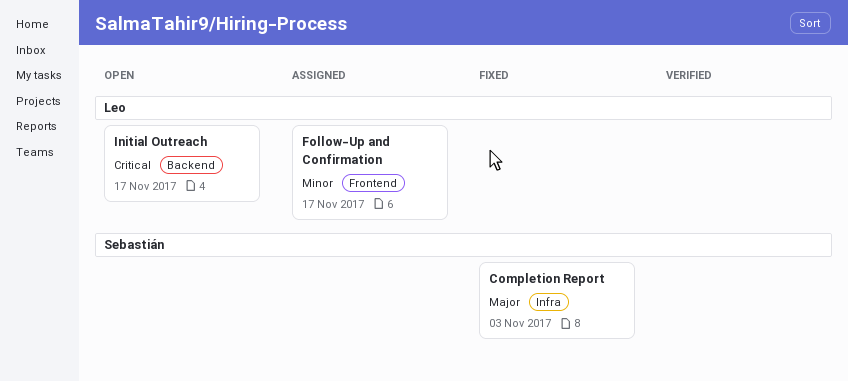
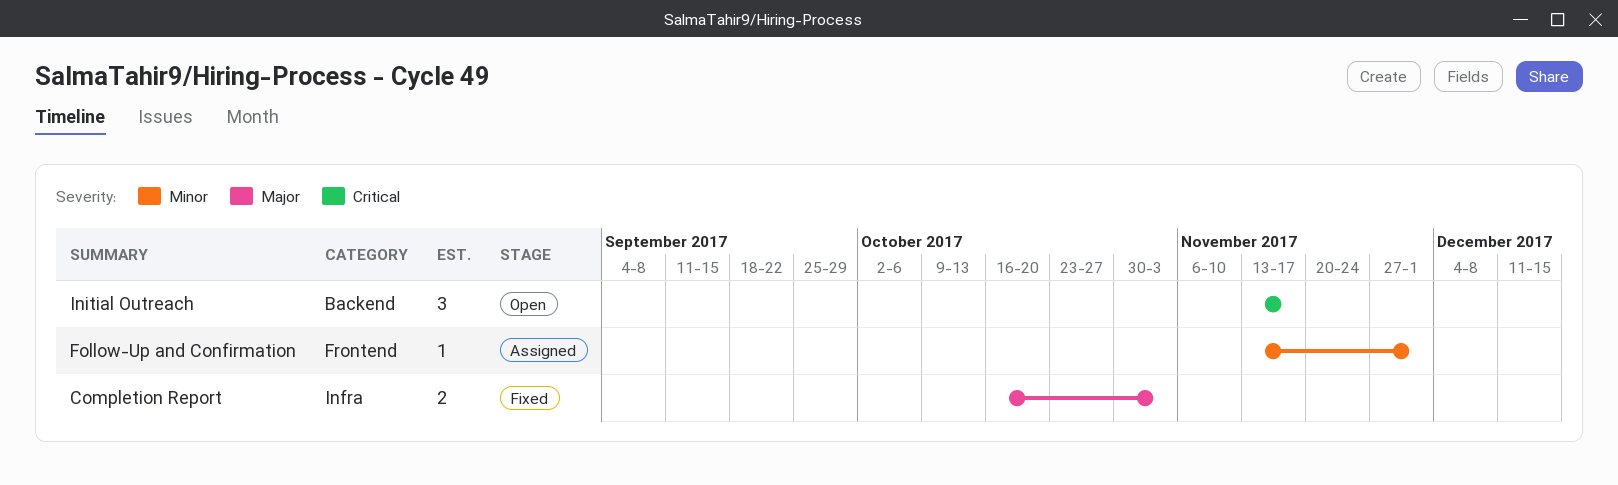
Follow-Up and Confirmation, due: Nov 17 -> Dec 1

